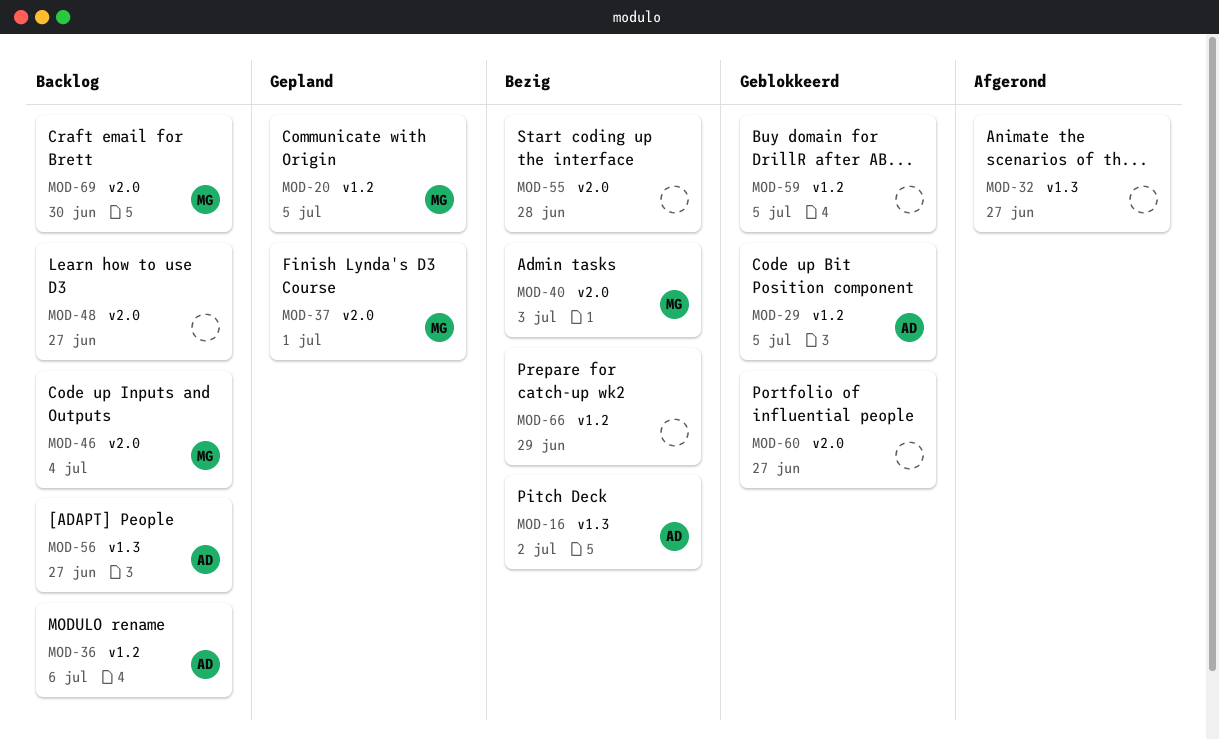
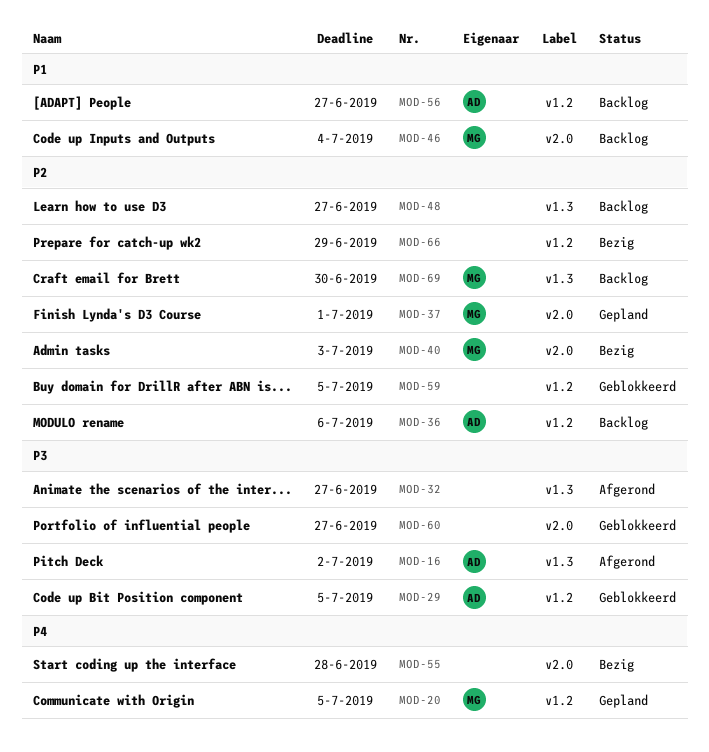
MOD-16, status: Bezig -> Afgerond
MOD-48, label: v2.0 -> v1.3
MOD-56, label: v1.3 -> v1.2
MOD-69, label: v2.0 -> v1.3

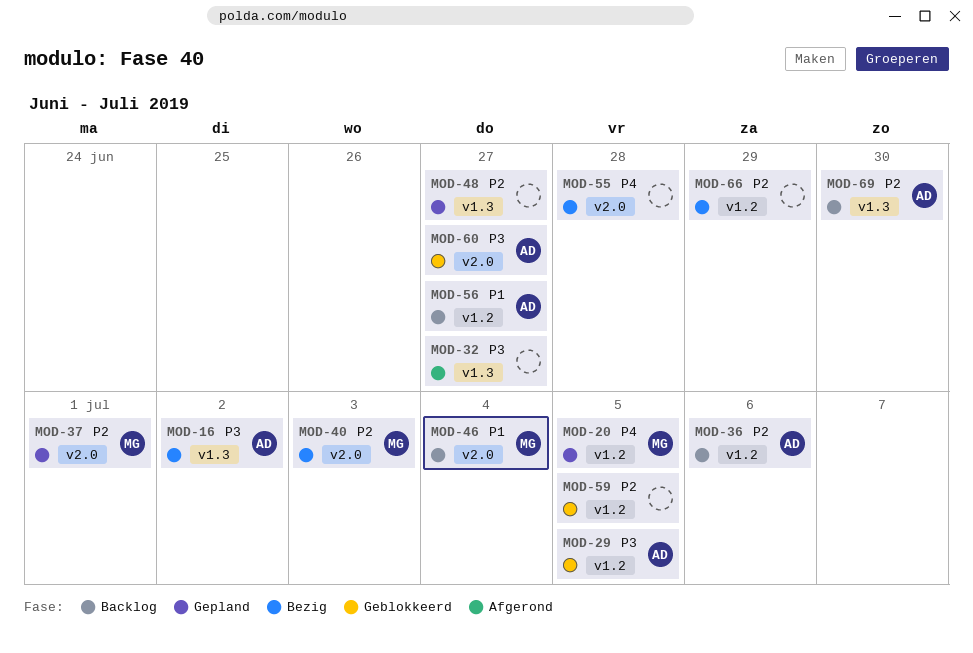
MOD-16, status: Afgerond -> Bezig
MOD-48, status: Backlog -> Gepland
MOD-60, owner: none -> AD
MOD-69, owner: MG -> AD

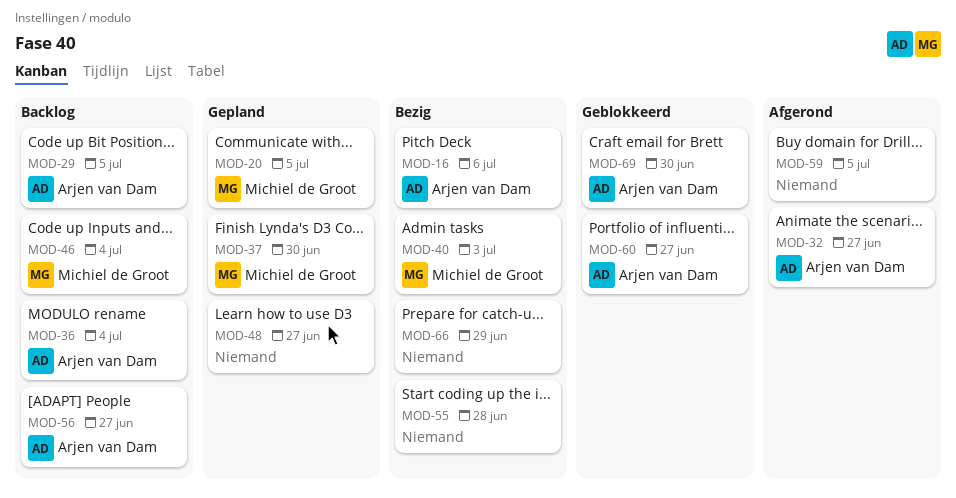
MOD-16, due: Jul 2 -> Jul 6
MOD-29, status: Geblokkeerd -> Backlog
MOD-32, owner: none -> Arjen van Dam
MOD-36, due: Jul 6 -> Jul 4
MOD-37, due: Jul 1 -> Jun 30
MOD-59, status: Geblokkeerd -> Afgerond
MOD-69, status: Backlog -> Geblokkeerd

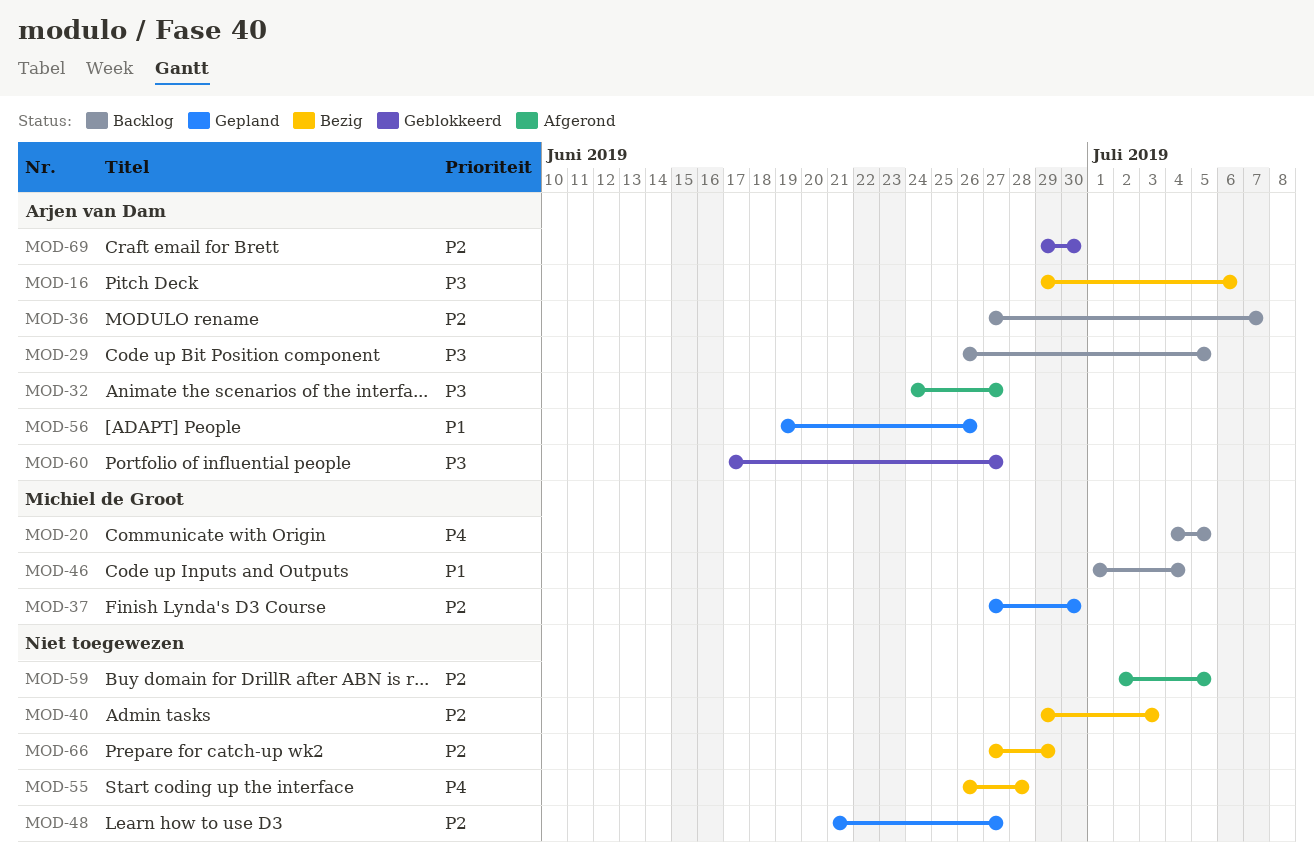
MOD-20, status: Gepland -> Backlog
MOD-36, due: Jul 4 -> Jul 7
MOD-40, owner: Michiel de Groot -> none
MOD-56, status: Backlog -> Gepland
MOD-56, due: Jun 27 -> Jun 26

